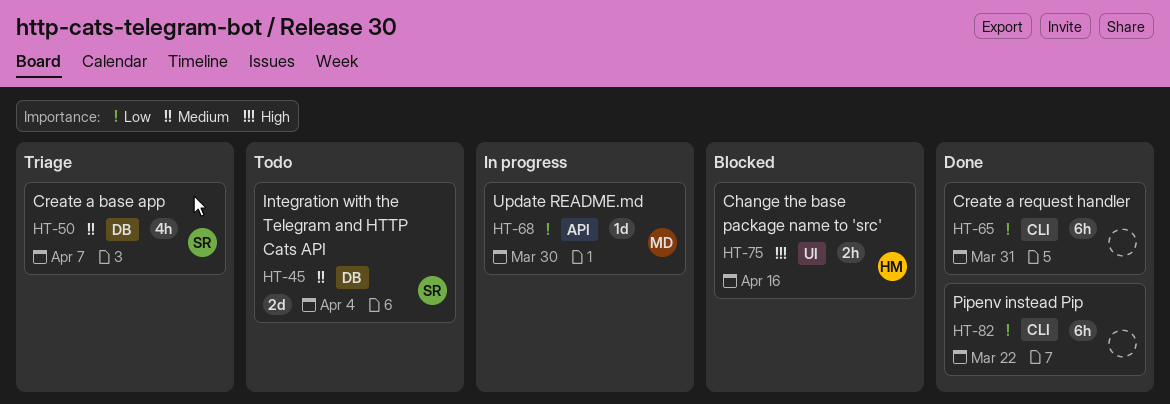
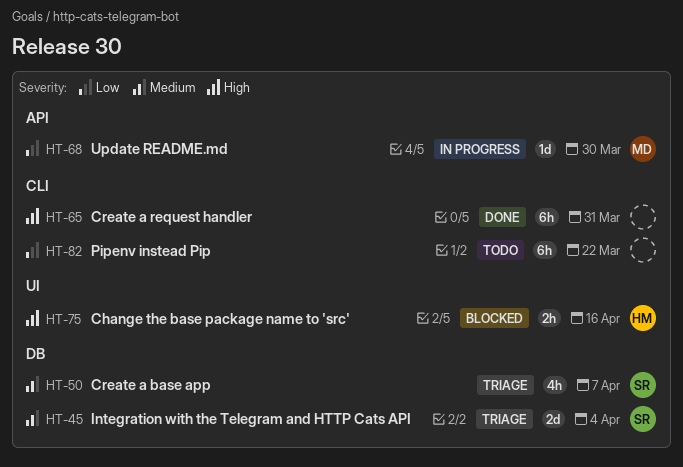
HT-45, status: Todo -> Triage
HT-65, priority: Low -> High
HT-82, status: Done -> Todo

